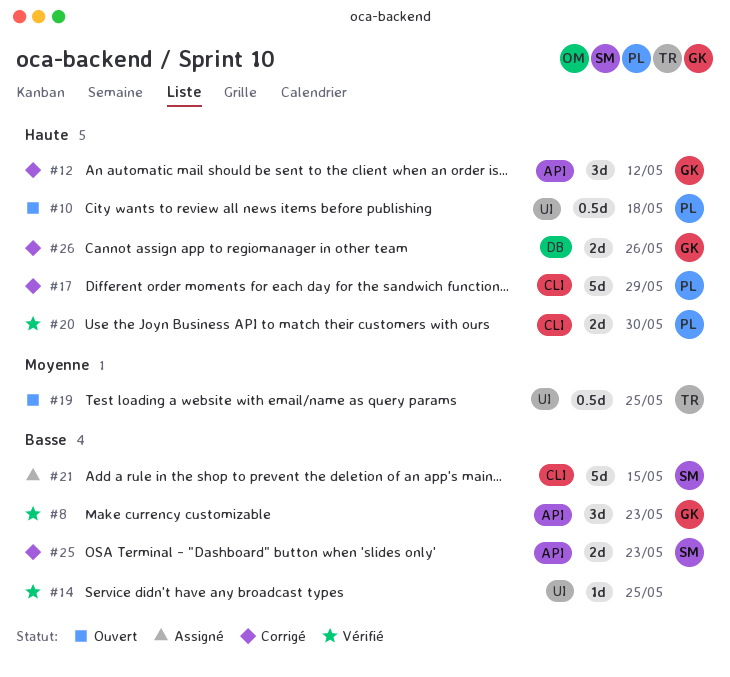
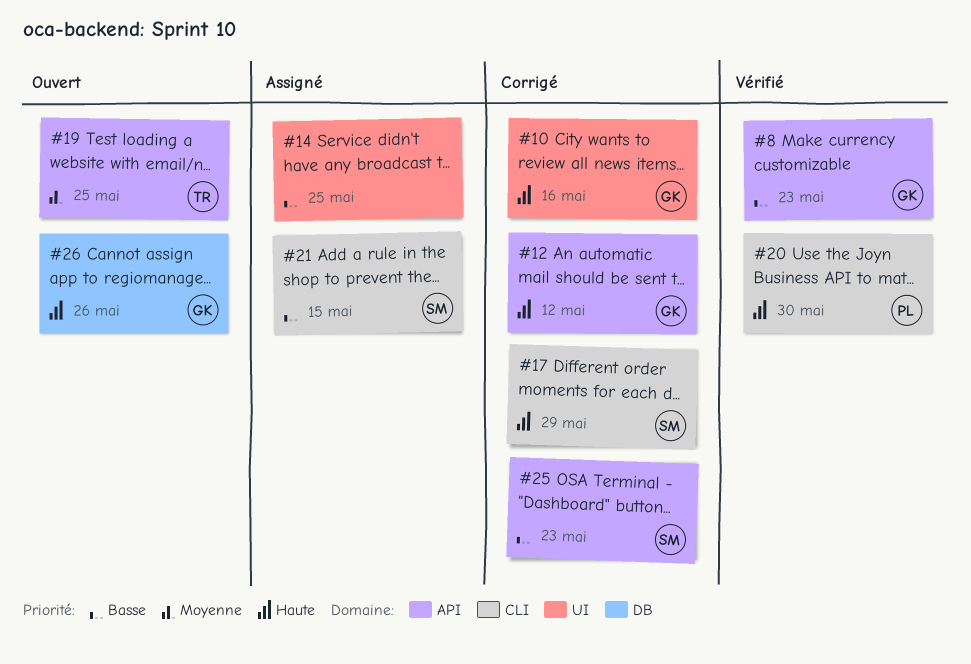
#10, status: Ouvert -> Corrigé
#10, owner: PL -> GK
#10, due: May 18 -> May 16
#14, status: Vérifié -> Assigné
#17, owner: PL -> SM
#19, label: UI -> API
#26, status: Corrigé -> Ouvert

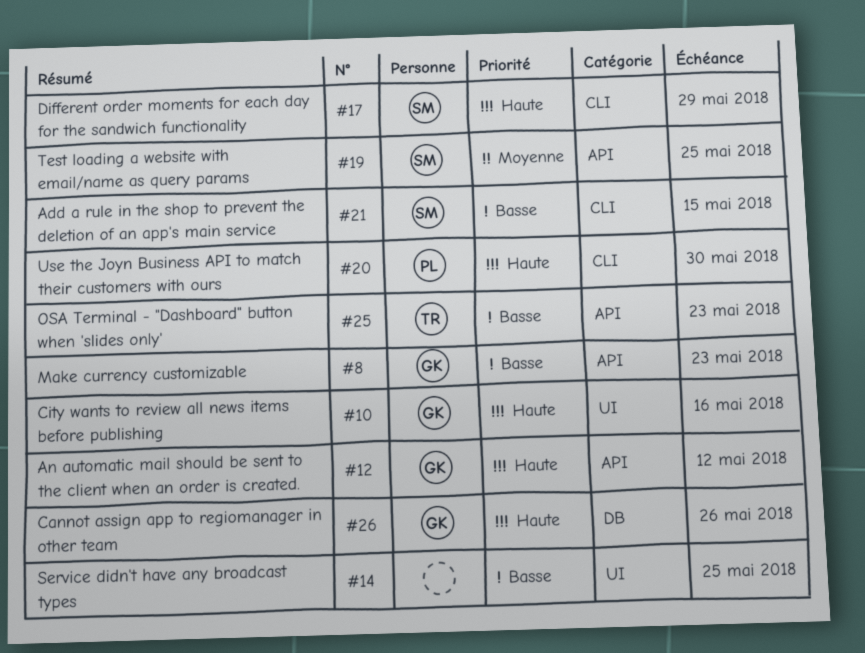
#19, owner: TR -> SM
#25, owner: SM -> TR

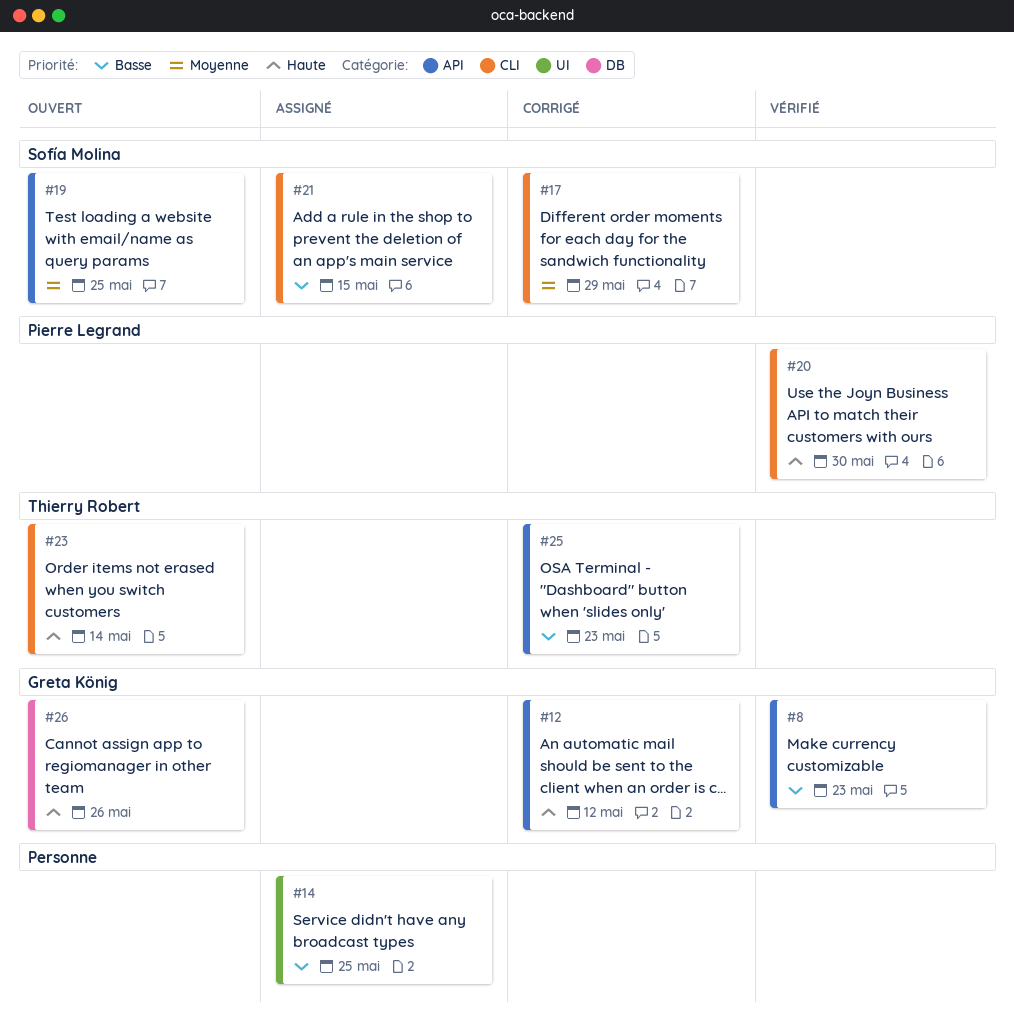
#10: present -> none
#17, priority: Haute -> Moyenne
#23: none -> present

